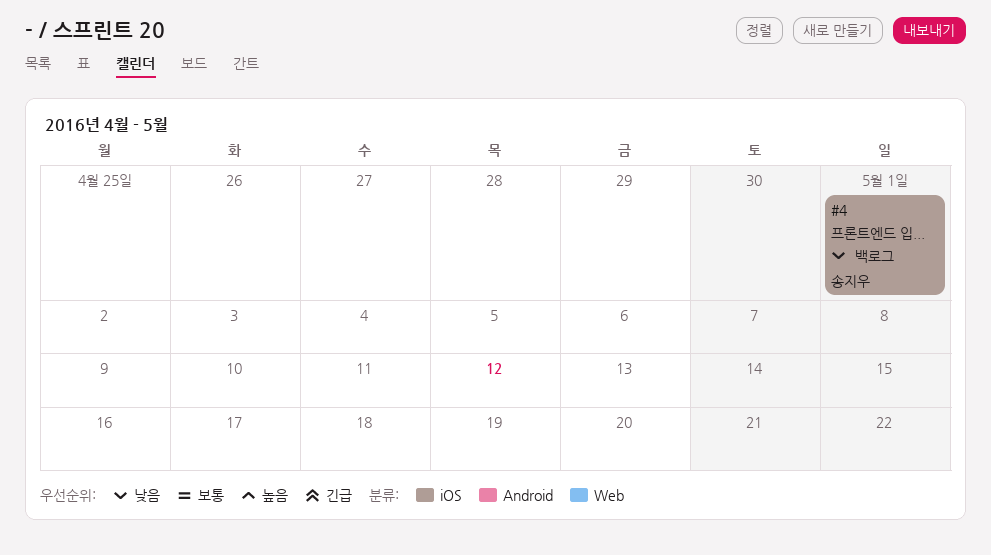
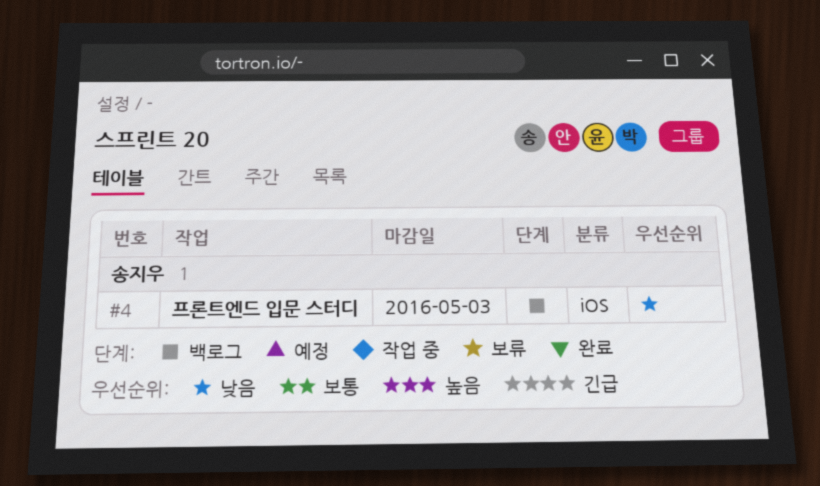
#4, due: May 1 -> May 3

